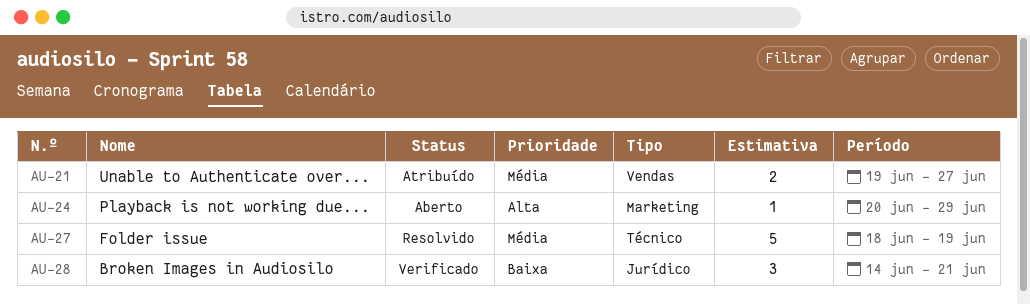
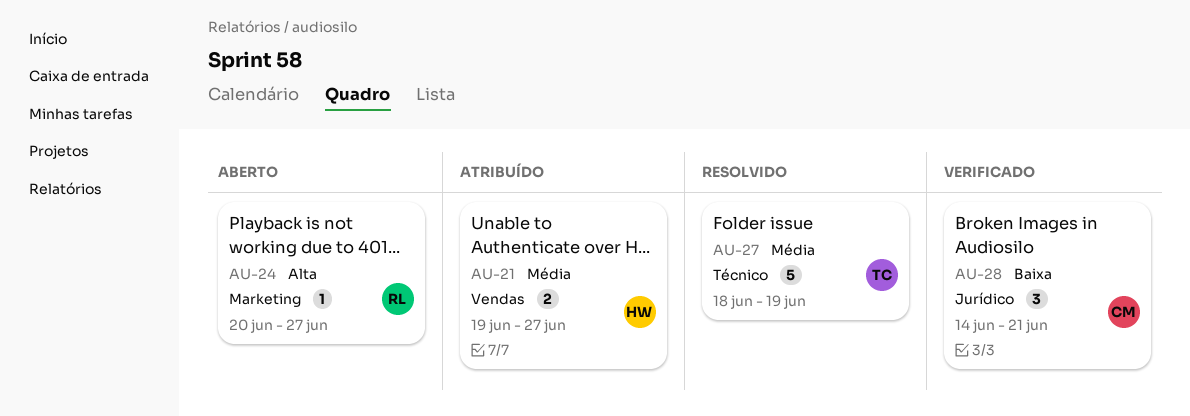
AU-24, due: Jun 29 -> Jun 27

